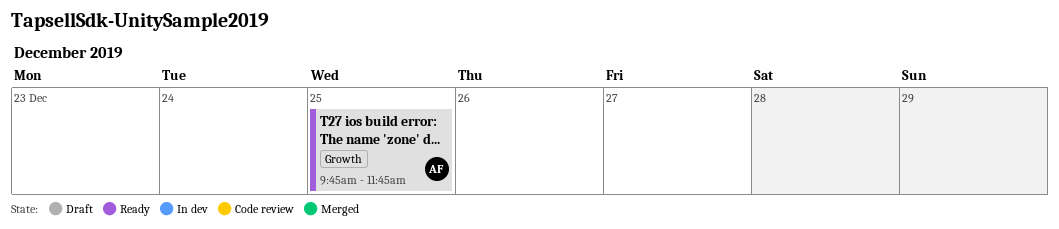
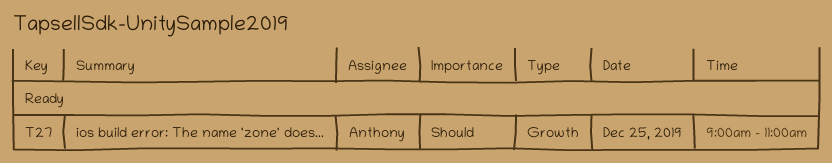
T27, begins: 09:45 -> 09:00
T27, ends: 11:45 -> 11:00

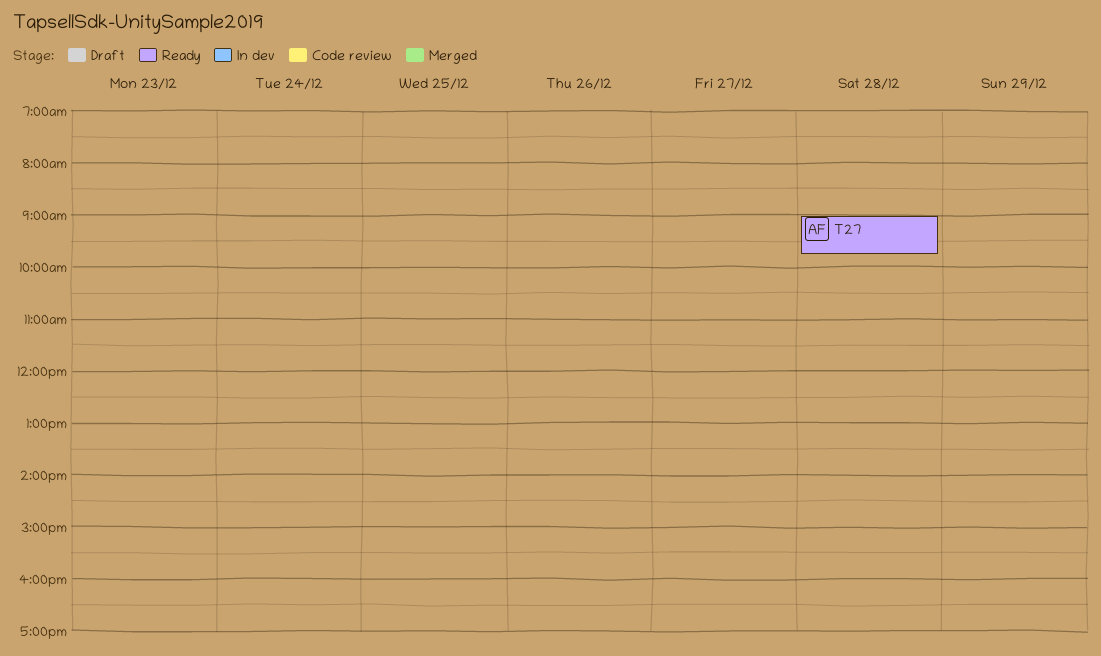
T27, day: Dec 25 -> Dec 28
T27, ends: 11:00 -> 09:45

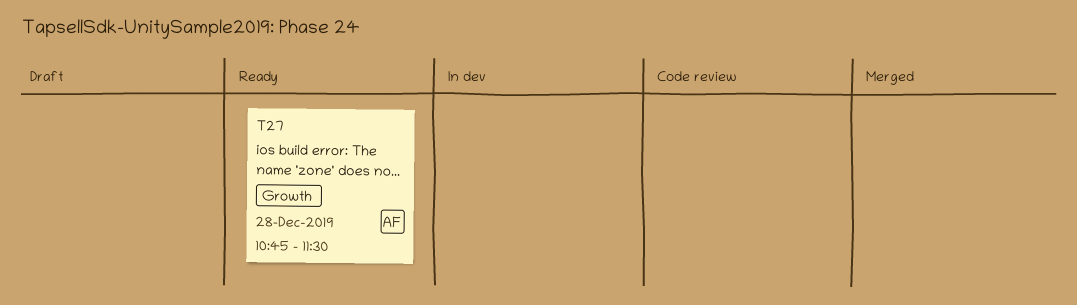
T27, begins: 09:00 -> 10:45
T27, ends: 09:45 -> 11:30

